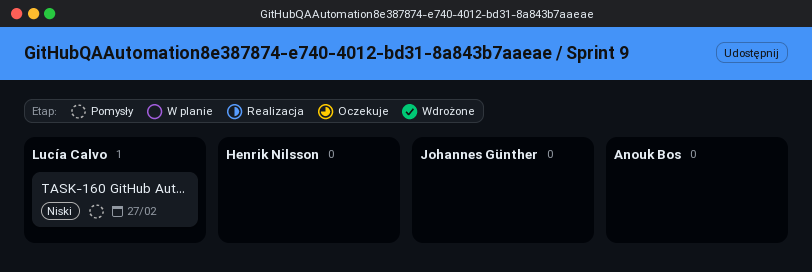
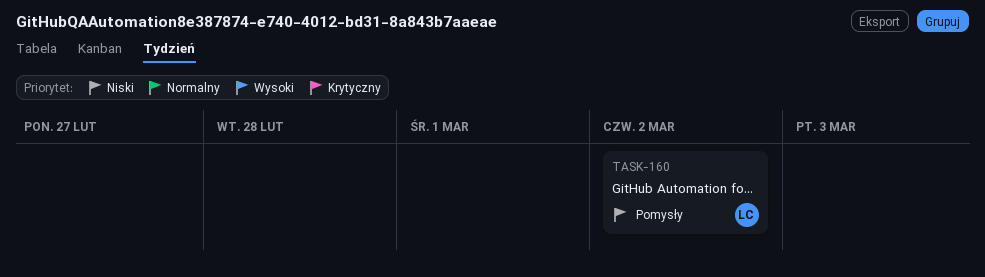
TASK-160, due: Feb 27 -> Mar 2

